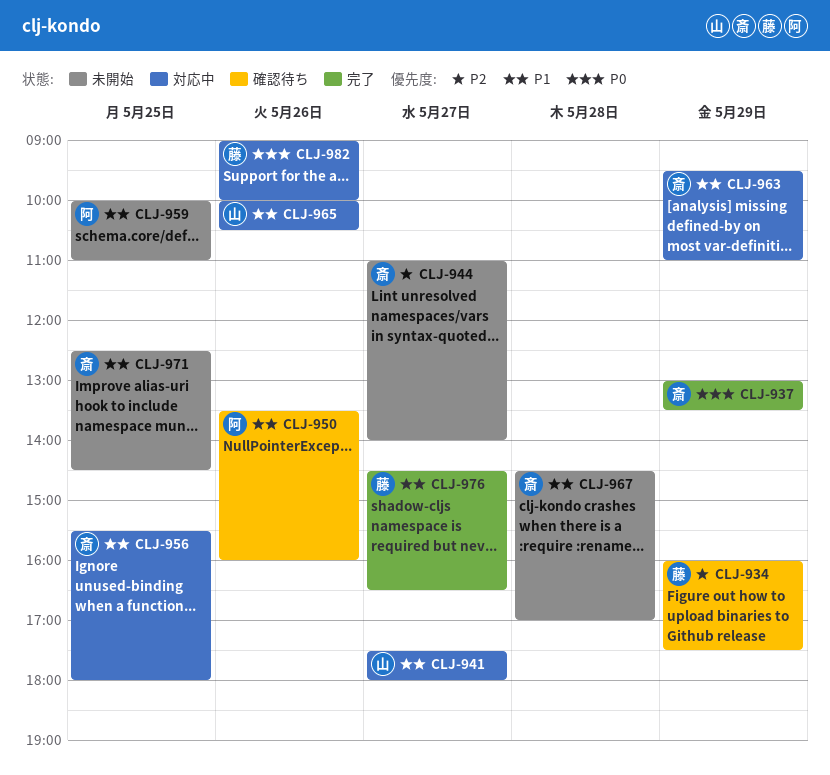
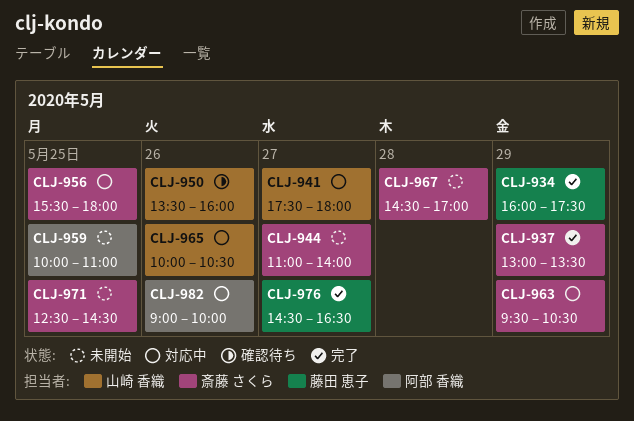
CLJ-934, status: 確認待ち -> 完了
CLJ-950, owner: 阿部 香織 -> 山崎 香織
CLJ-963, ends: 11:00 -> 10:30
CLJ-982, owner: 藤田 恵子 -> 阿部 香織

